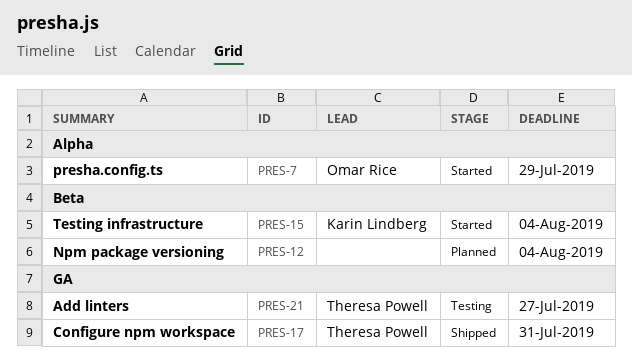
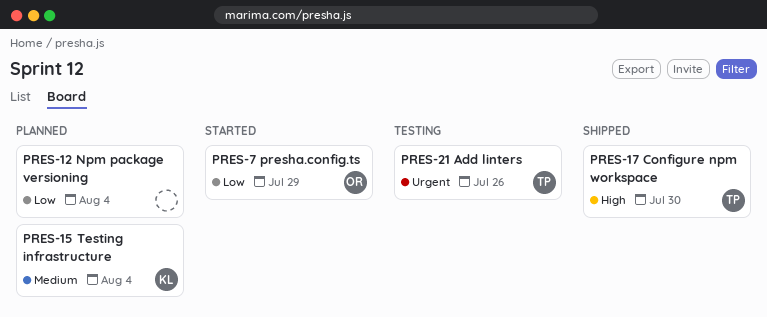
PRES-15, status: Started -> Planned
PRES-17, due: Jul 31 -> Jul 30
PRES-21, due: Jul 27 -> Jul 26

